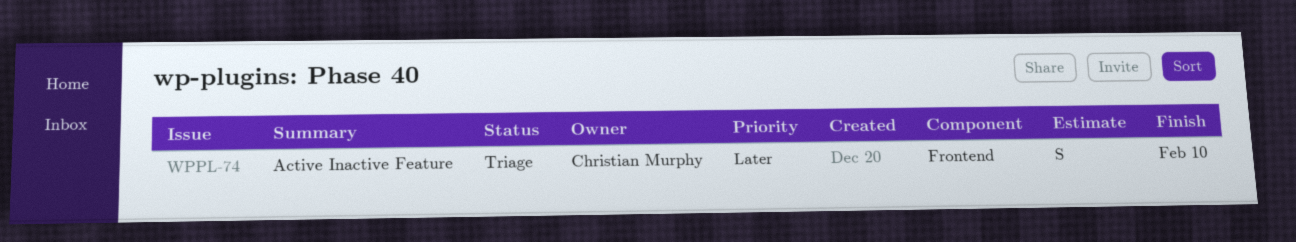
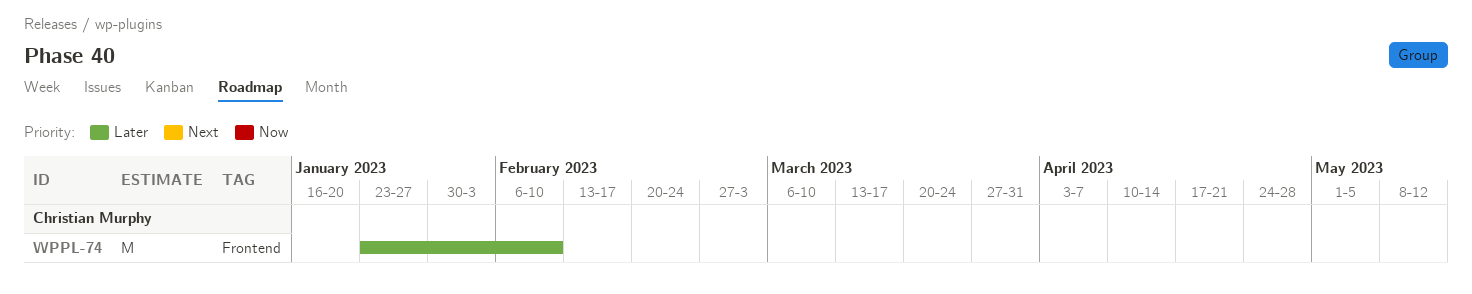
WPPL-74, estimate: S -> M

